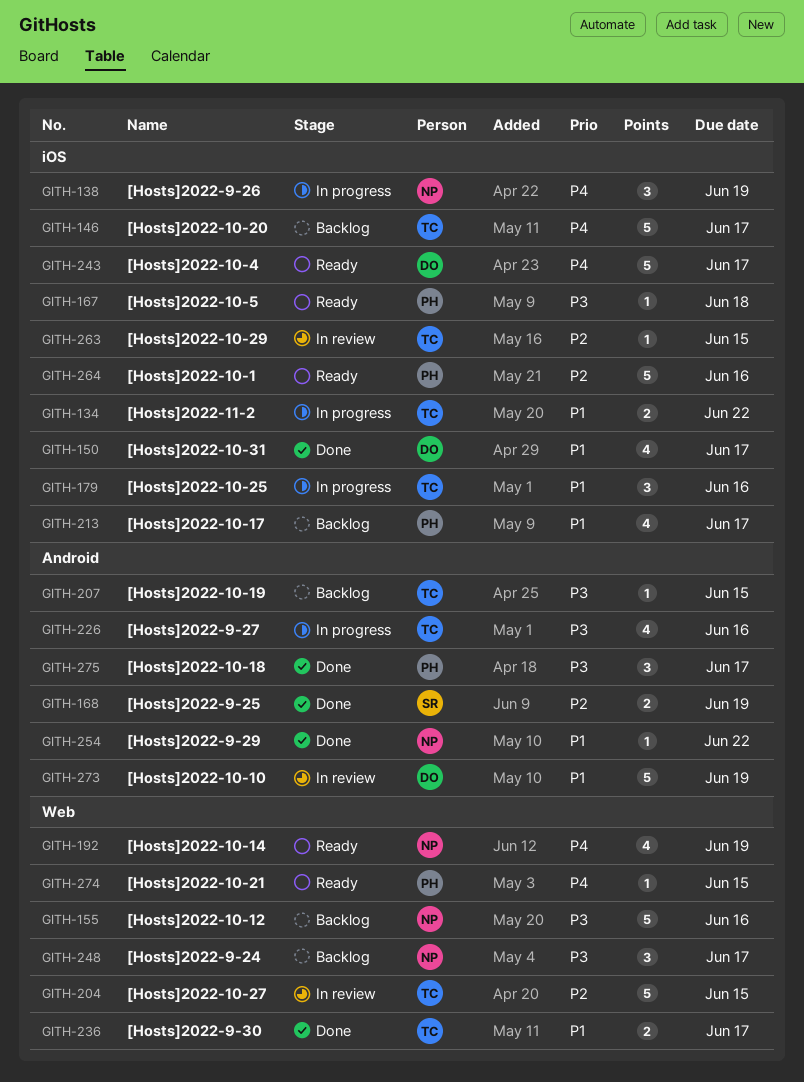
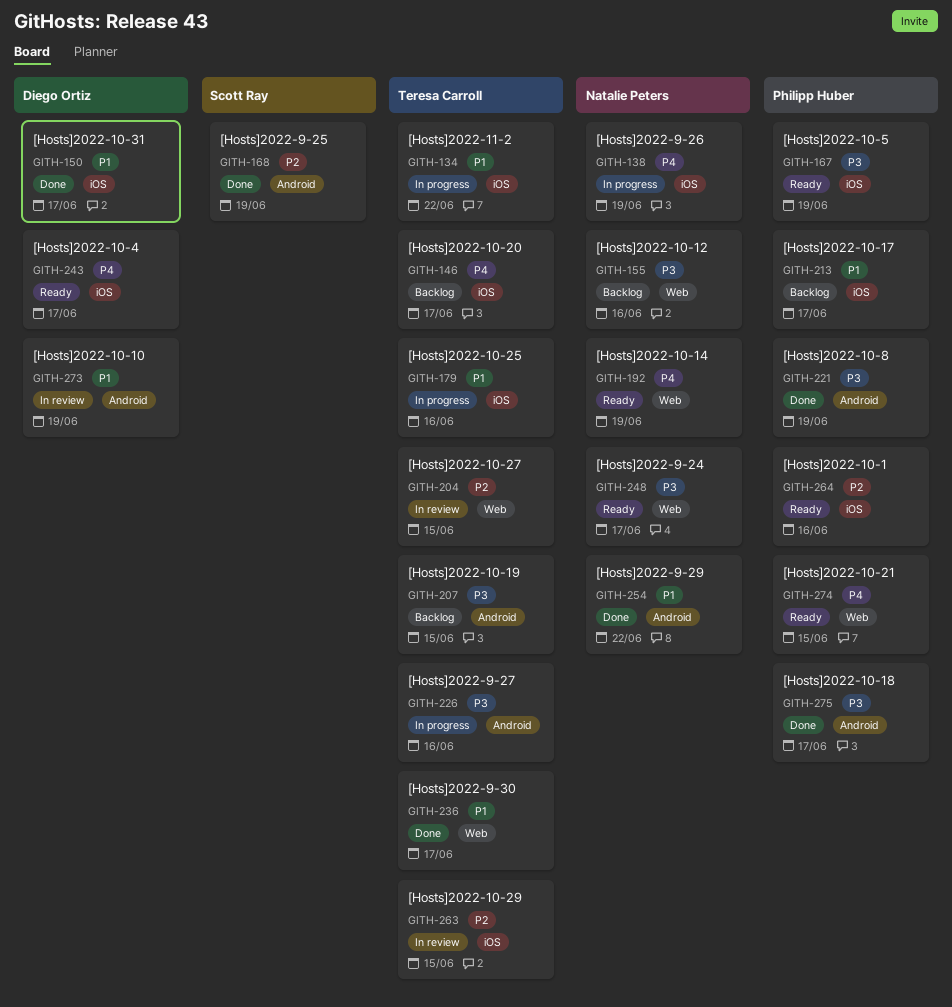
GITH-167, due: Jun 18 -> Jun 19
GITH-221: none -> present
GITH-248, status: Backlog -> Ready

